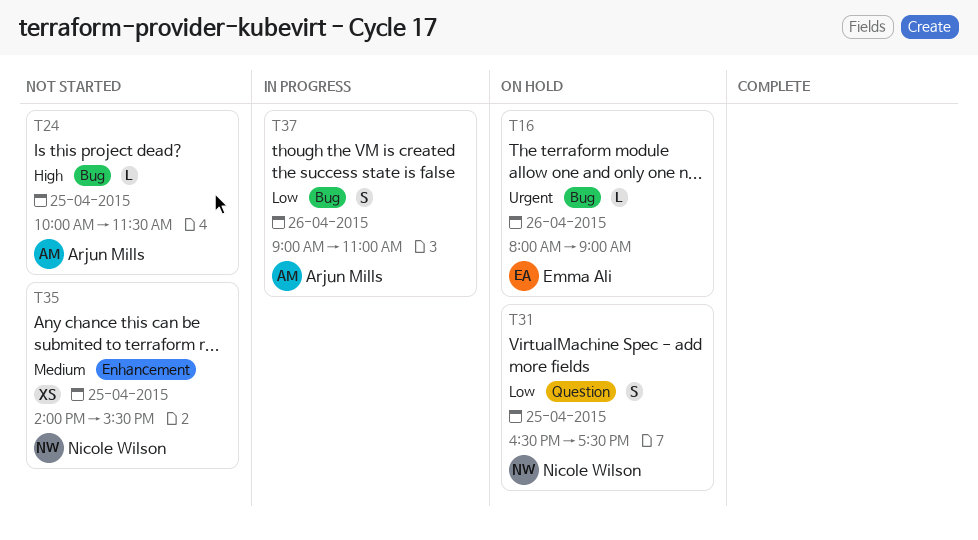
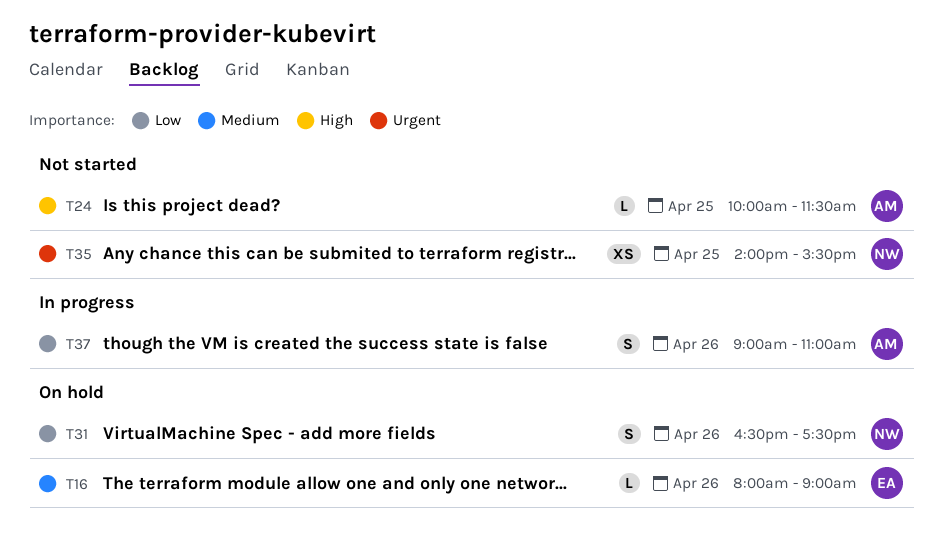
T16, priority: Urgent -> Medium
T31, day: Apr 25 -> Apr 26
T35, priority: Medium -> Urgent

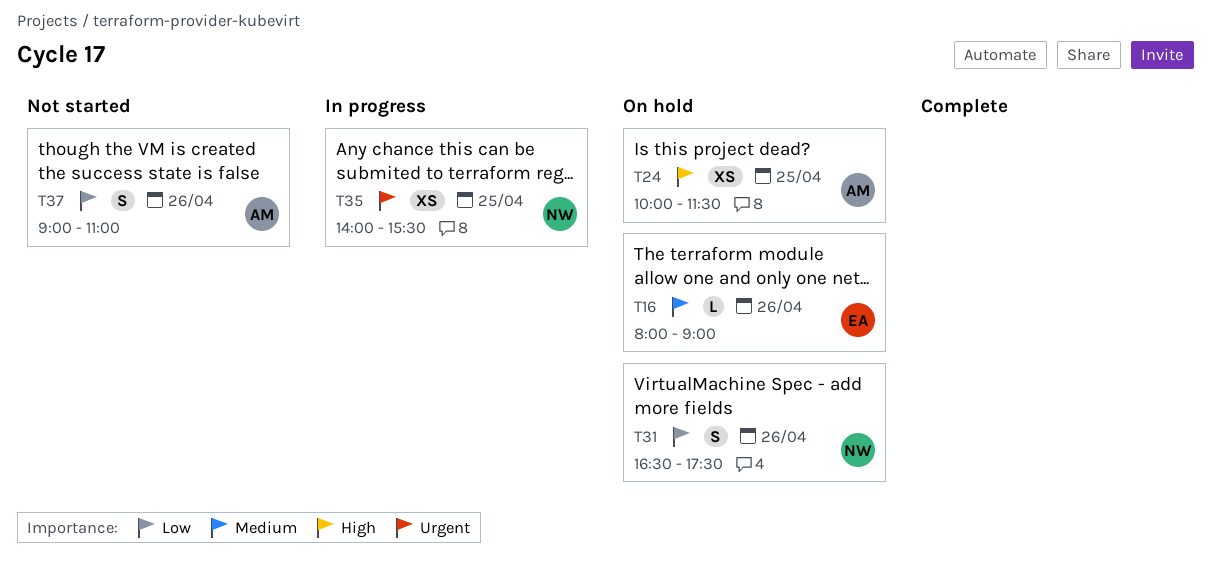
T24, status: Not started -> On hold
T24, estimate: L -> XS
T35, status: Not started -> In progress
T37, status: In progress -> Not started

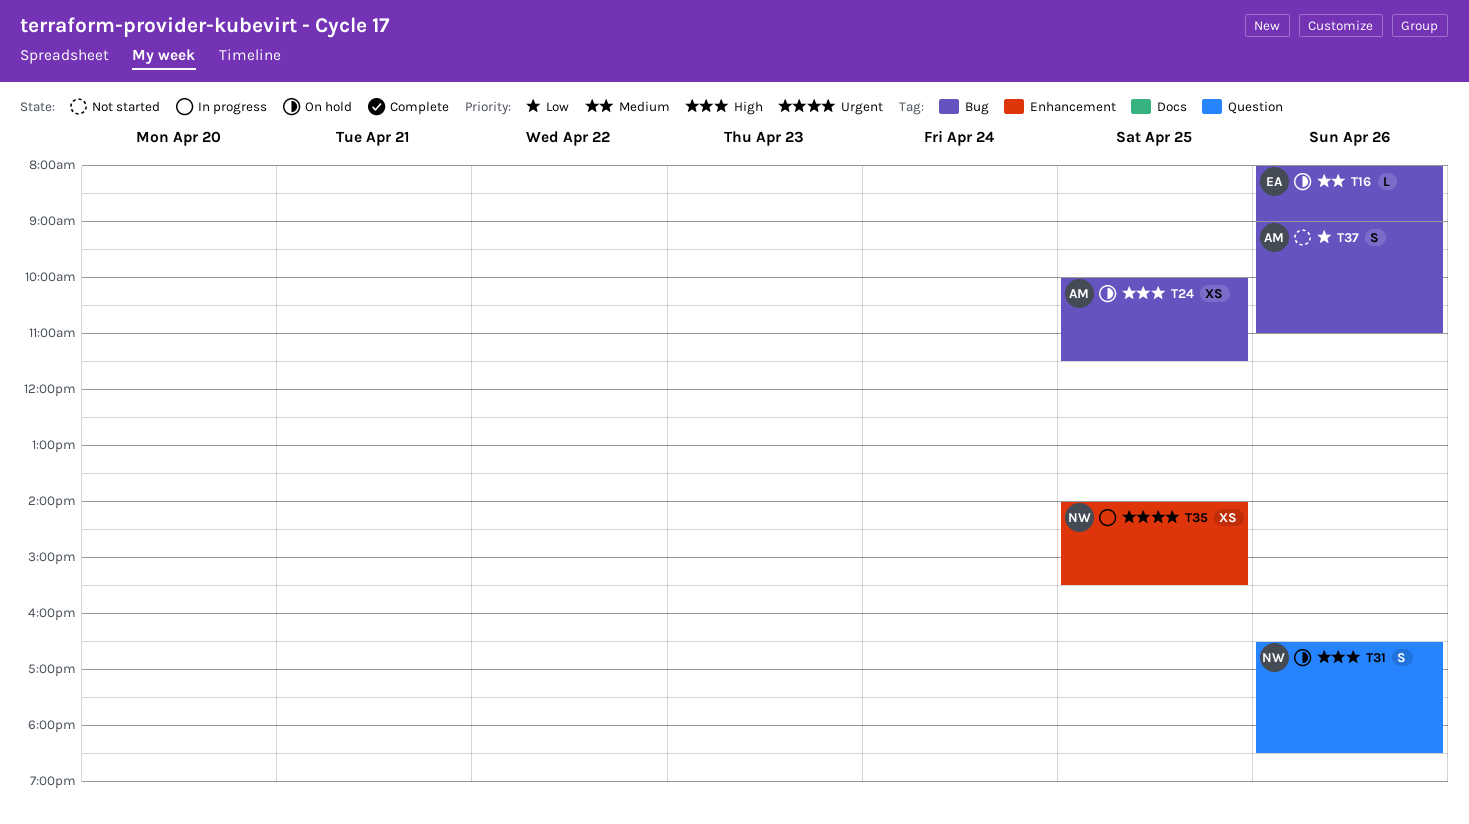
T31, priority: Low -> High
T31, ends: 17:30 -> 18:30

